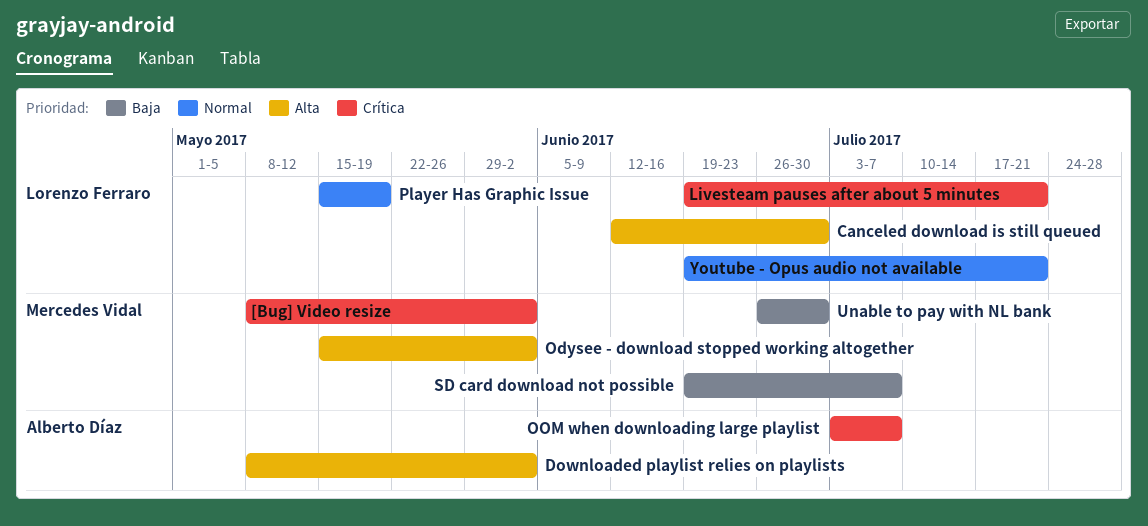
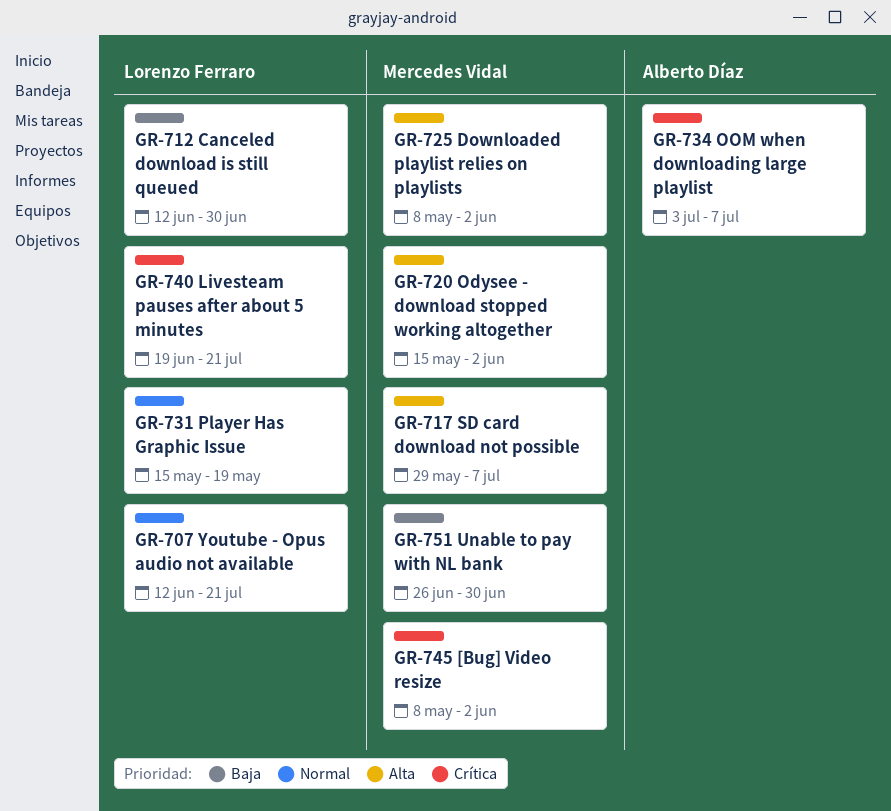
Canceled download is still queued, priority: Alta -> Baja
Downloaded playlist relies on playlists, owner: Alberto Díaz -> Mercedes Vidal
SD card download not possible, priority: Baja -> Alta
SD card download not possible, start: Jun 19 -> May 29
Youtube - Opus audio not available, start: Jun 19 -> Jun 12

